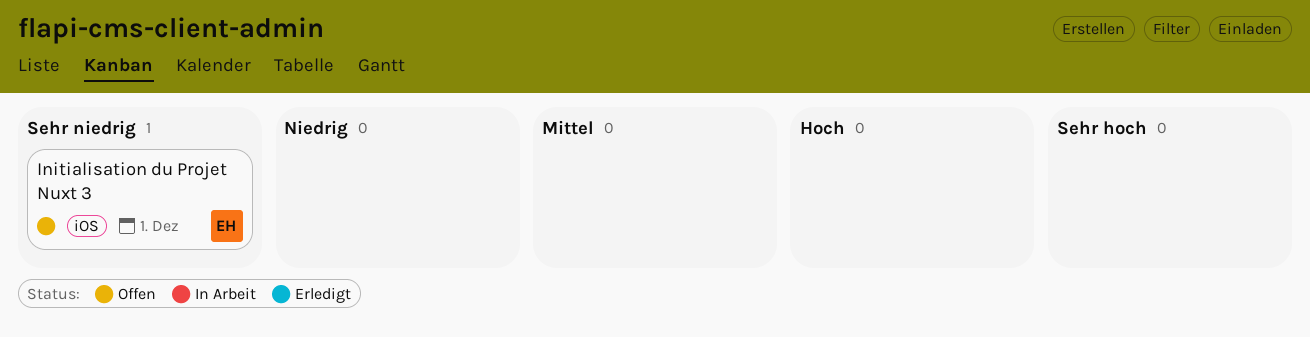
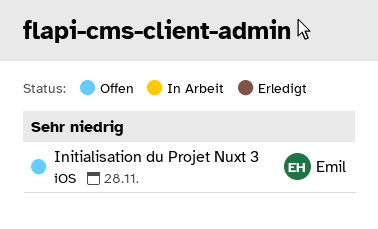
Initialisation du Projet Nuxt 3, due: Dec 1 -> Nov 28

